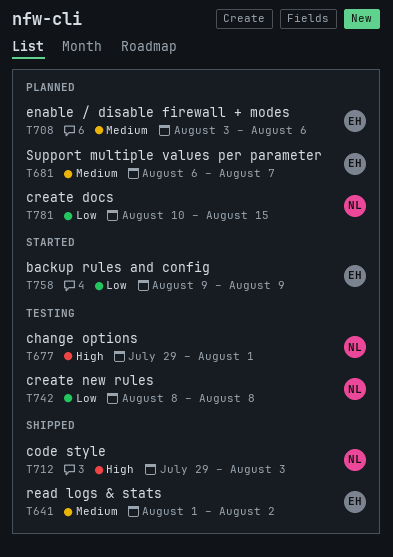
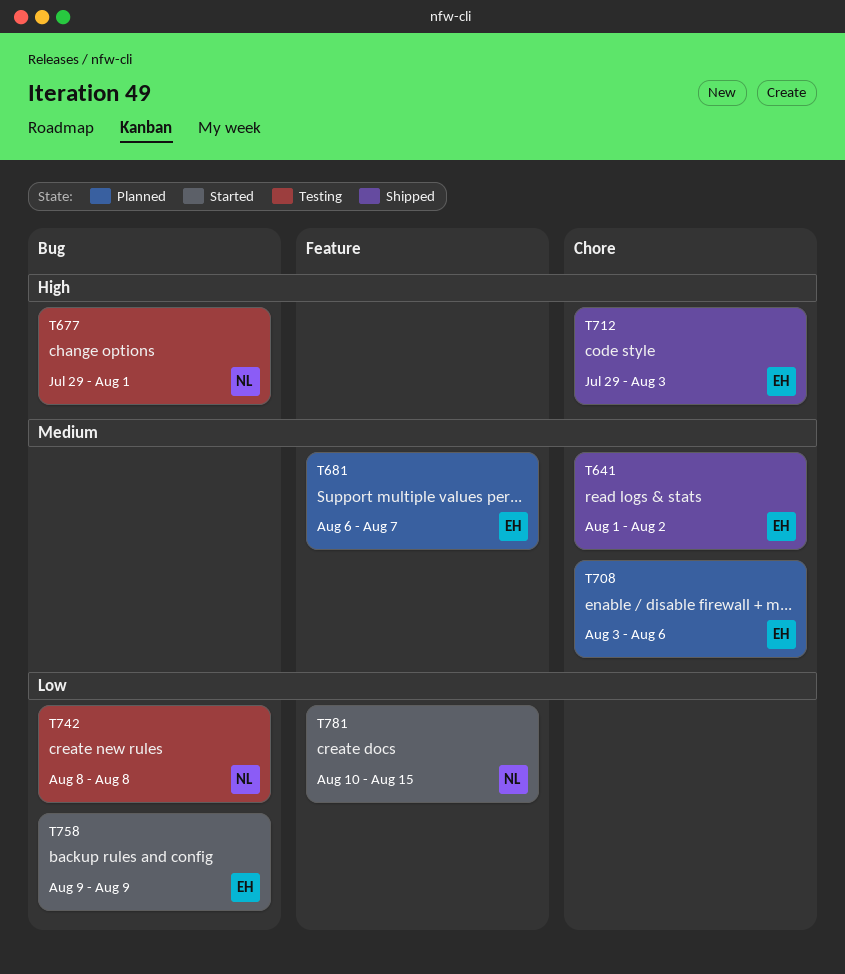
T712, owner: NL -> EH
T781, status: Planned -> Started

